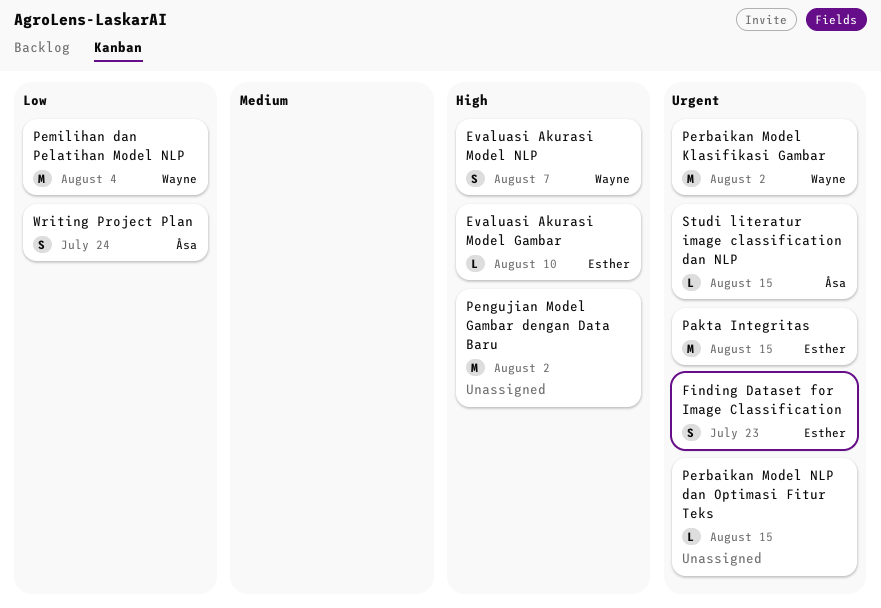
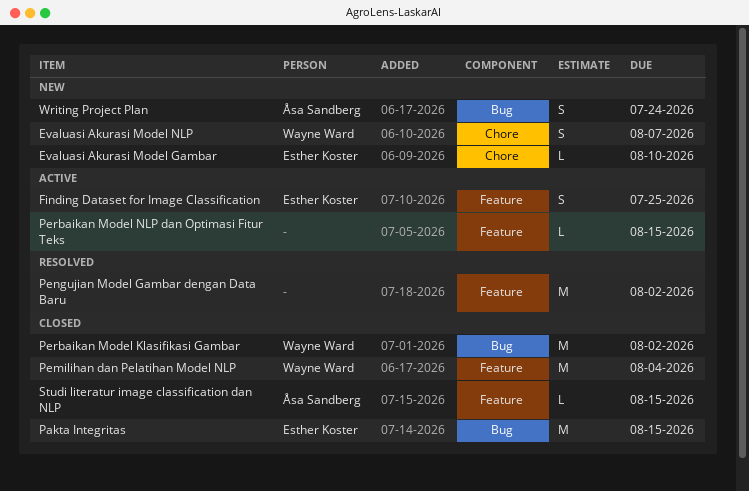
Finding Dataset for Image Classification, due: Jul 23 -> Jul 25

